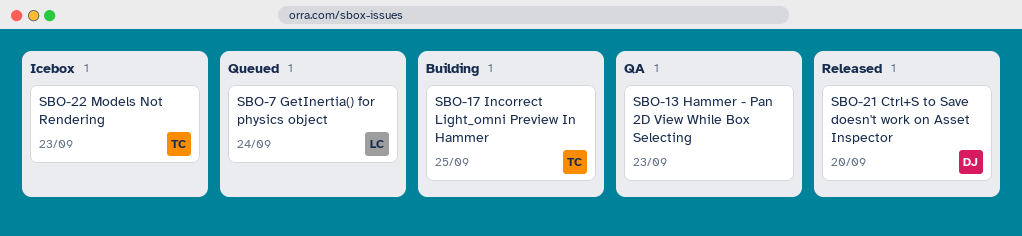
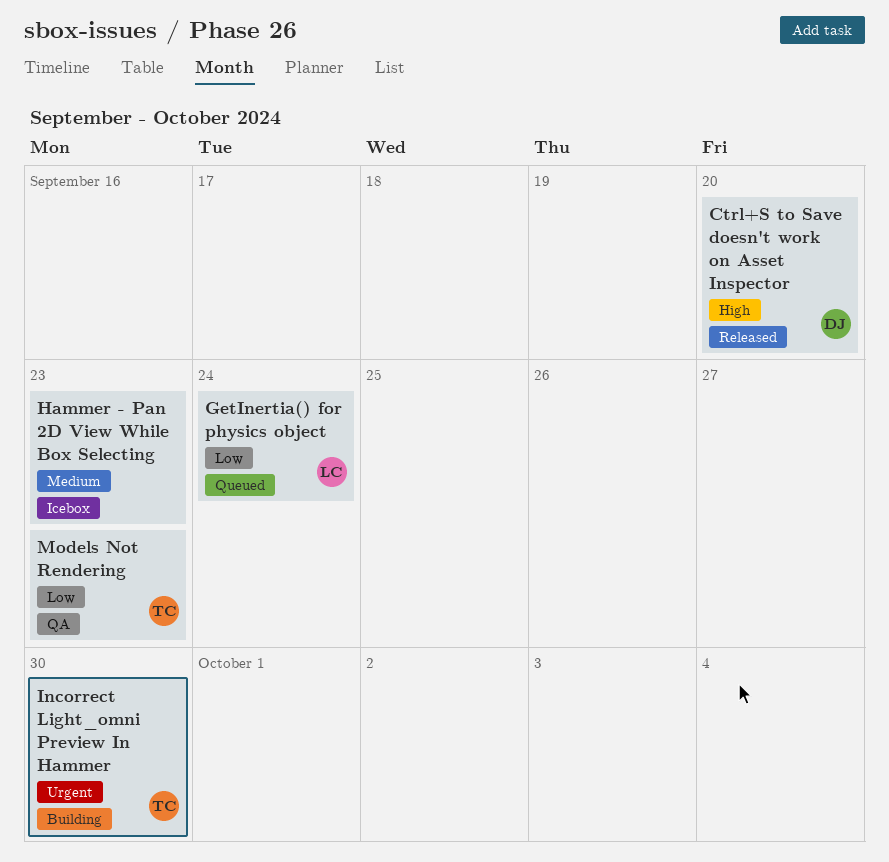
Hammer - Pan 2D View While Box Selecting, status: QA -> Icebox
Incorrect Light_omni Preview In Hammer, due: Sep 25 -> Sep 30
Models Not Rendering, status: Icebox -> QA

